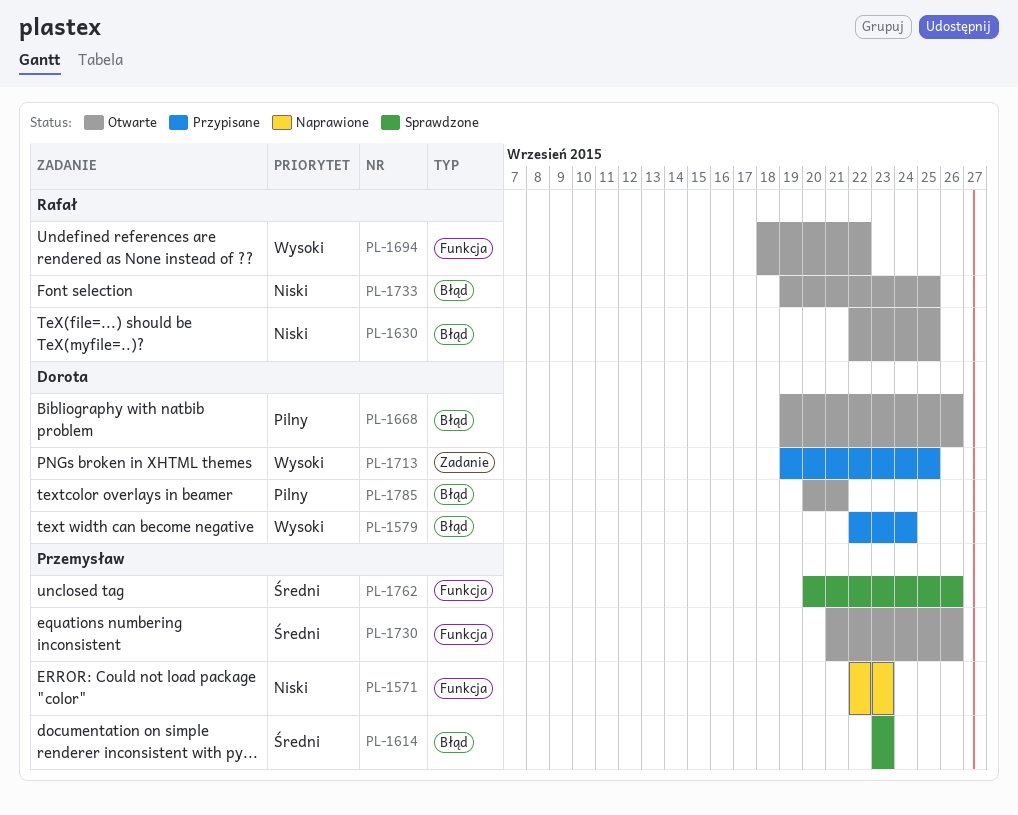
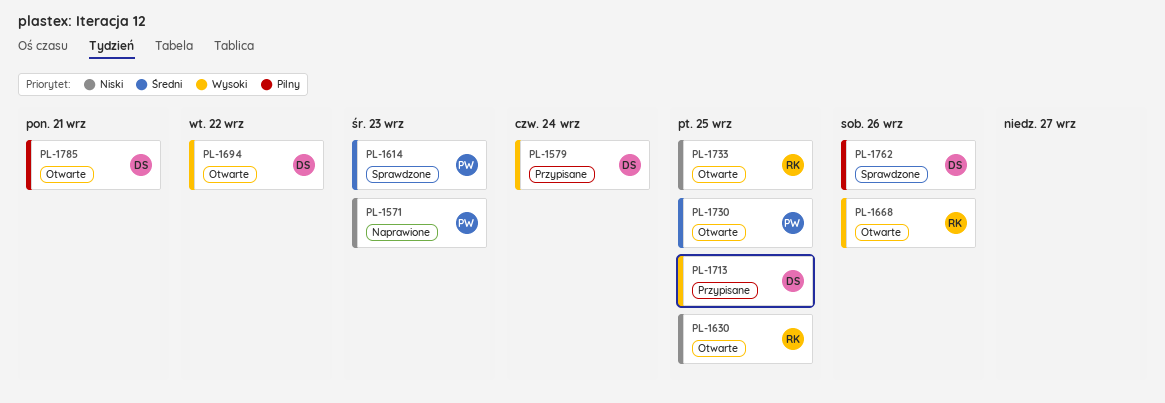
PL-1668, owner: Dorota -> Rafał
PL-1668, priority: Pilny -> Wysoki
PL-1694, owner: Rafał -> Dorota
PL-1730, due: Sep 26 -> Sep 25
PL-1762, owner: Przemysław -> Dorota
PL-1762, priority: Średni -> Pilny

